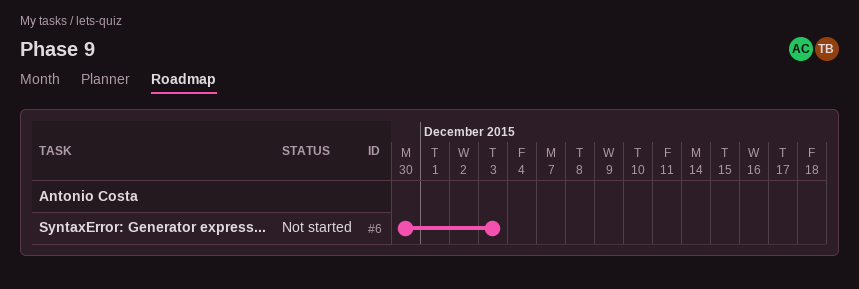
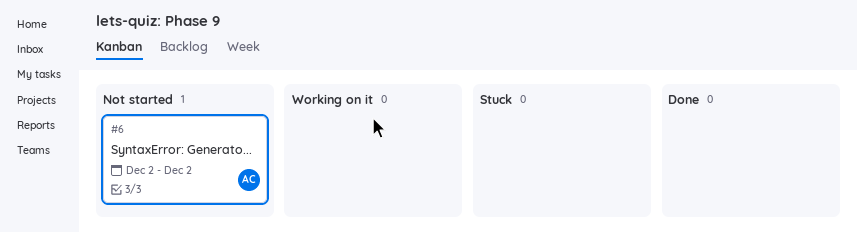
#6, start: Nov 30 -> Dec 2
#6, due: Dec 3 -> Dec 2

